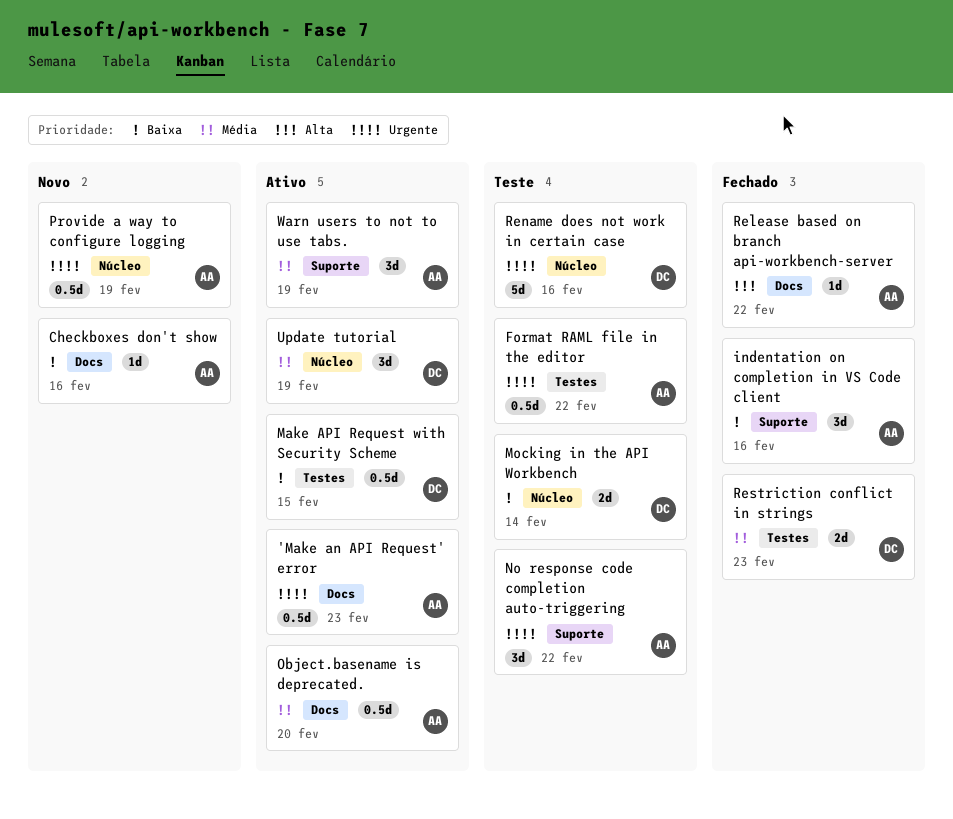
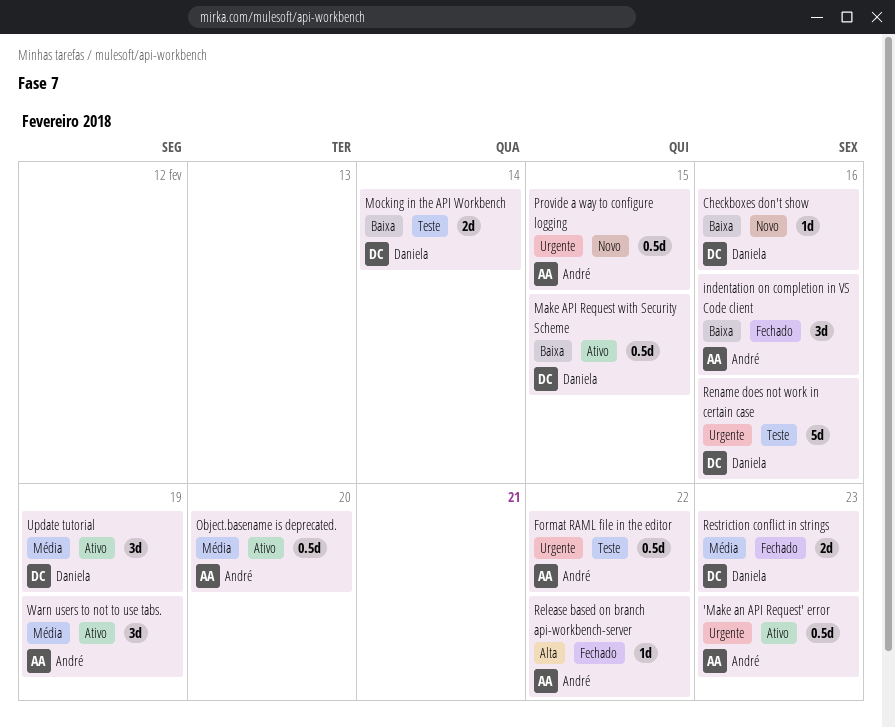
Checkboxes don't show, owner: André -> Daniela
No response code completion auto-triggering: present -> none
Provide a way to configure logging, due: Feb 19 -> Feb 15

